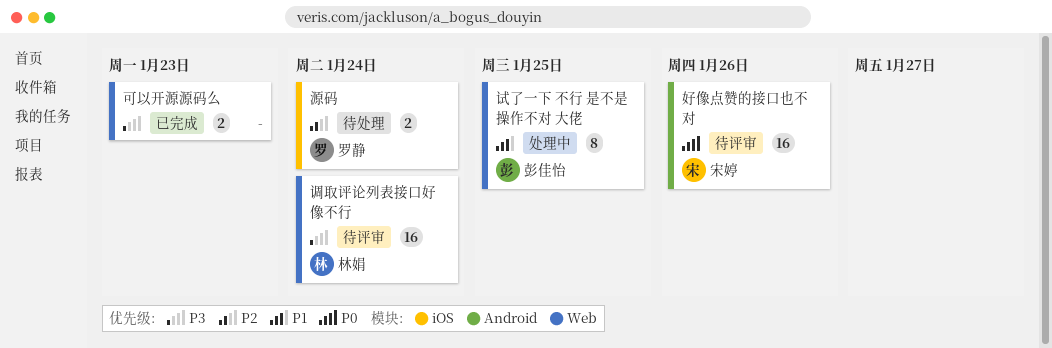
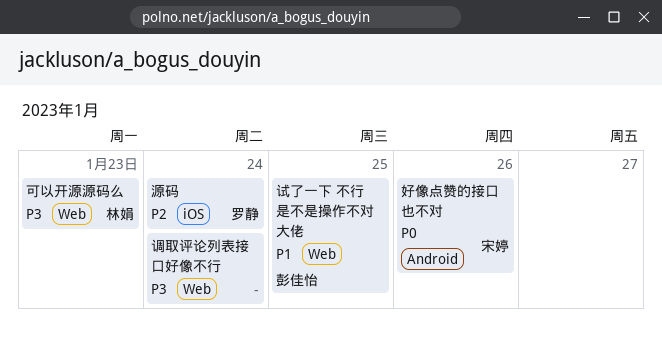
可以开源源码么, owner: none -> 林娟
调取评论列表接口好像不行, owner: 林娟 -> none

